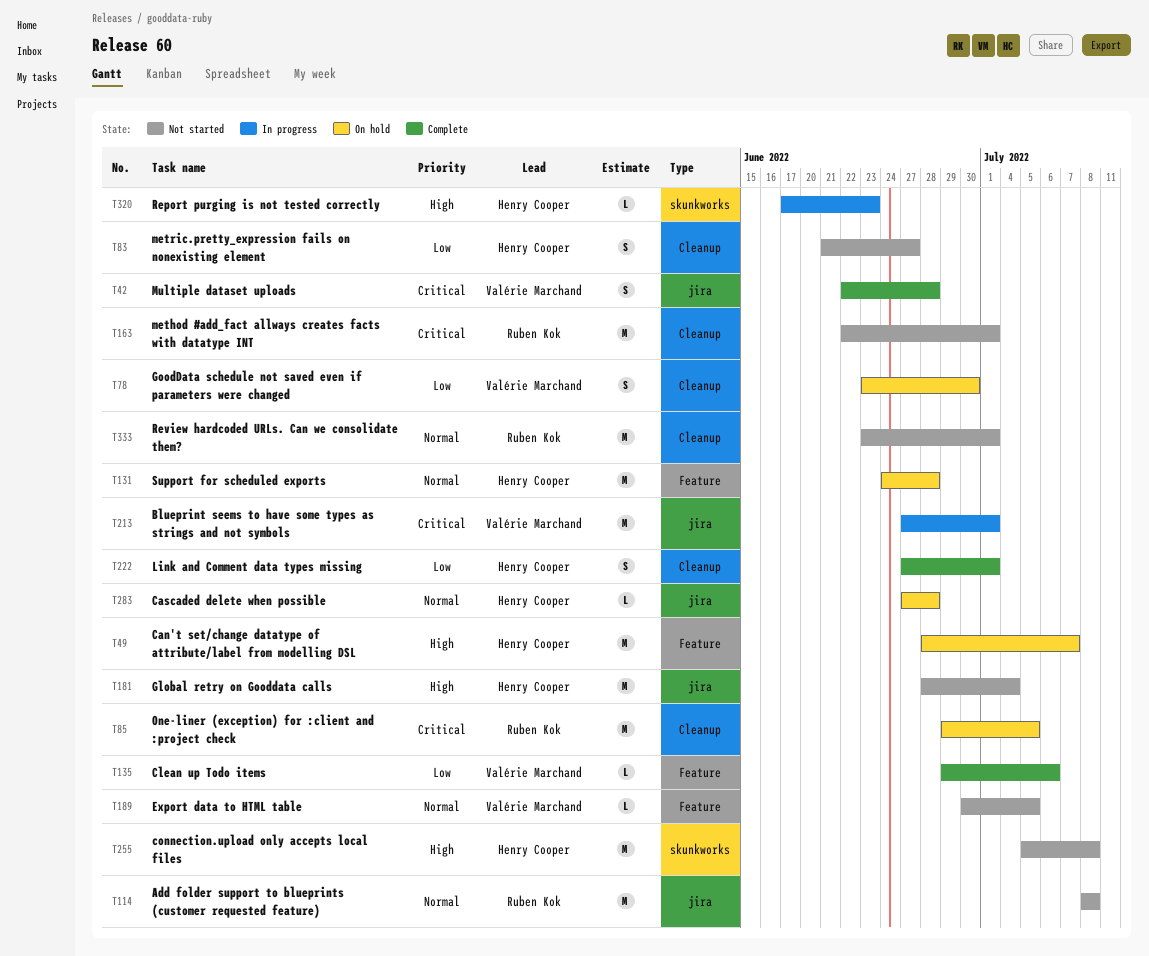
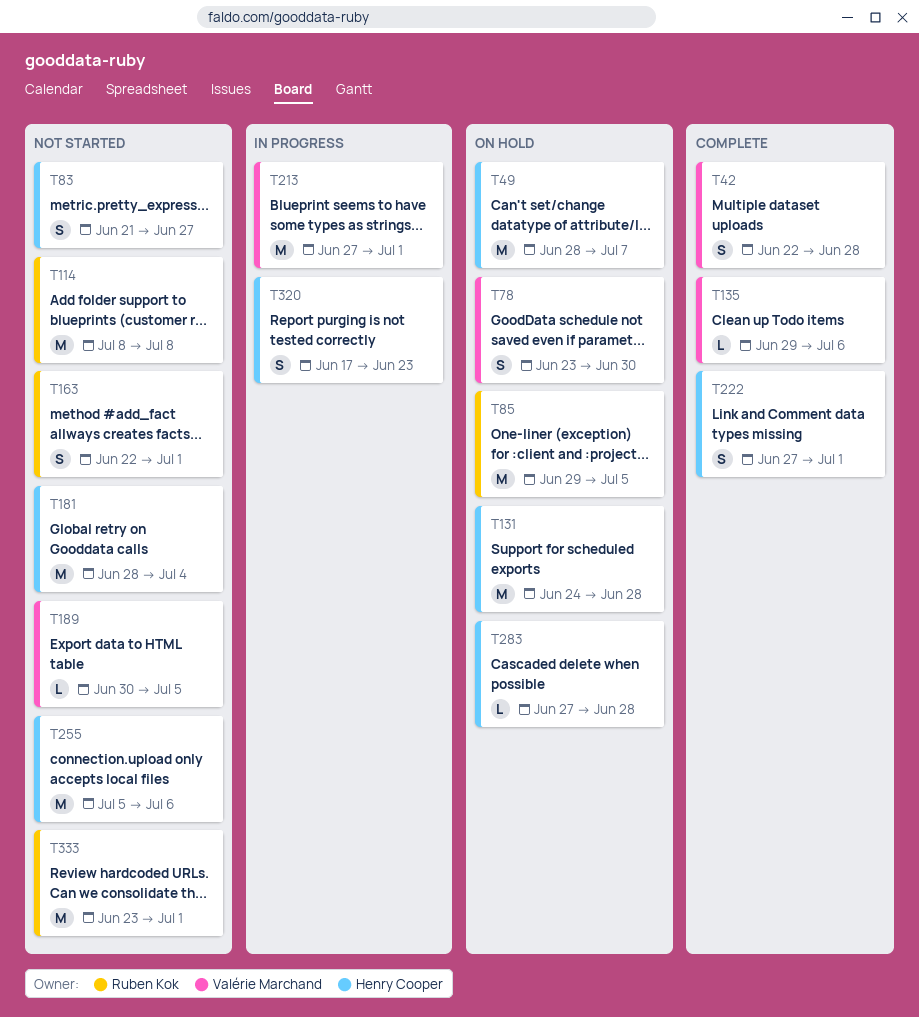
T163, estimate: M -> S
T255, due: Jul 8 -> Jul 6
T320, estimate: L -> S

